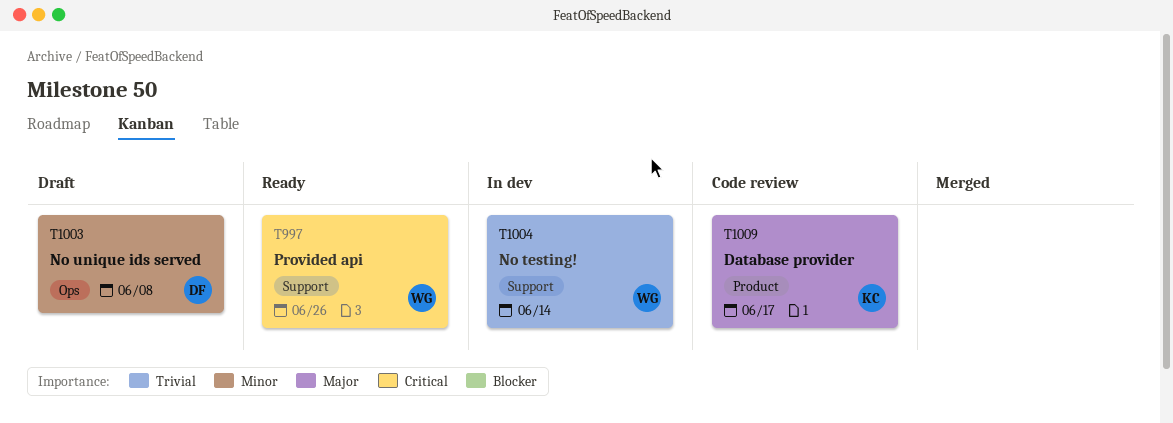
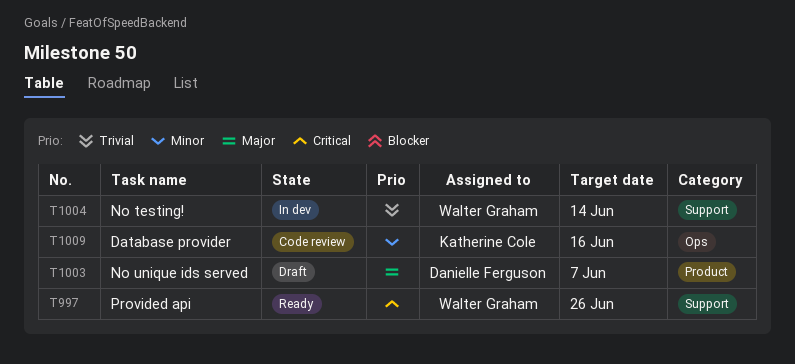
T1003, priority: Minor -> Major
T1003, label: Ops -> Product
T1003, due: Jun 8 -> Jun 7
T1009, priority: Major -> Minor
T1009, label: Product -> Ops
T1009, due: Jun 17 -> Jun 16

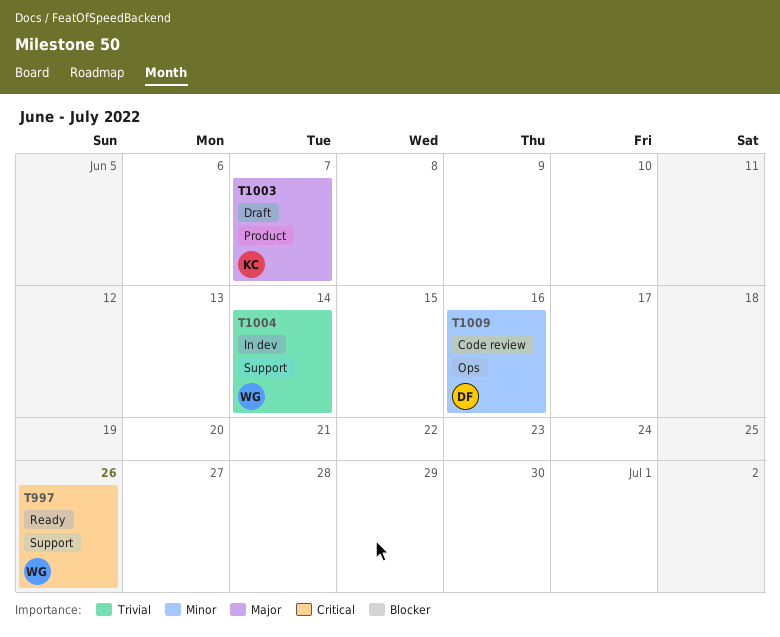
T1003, owner: Danielle Ferguson -> Katherine Cole
T1009, owner: Katherine Cole -> Danielle Ferguson

